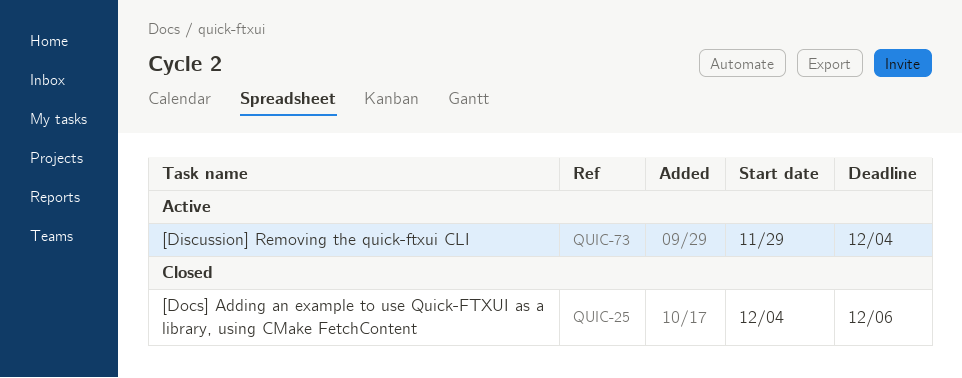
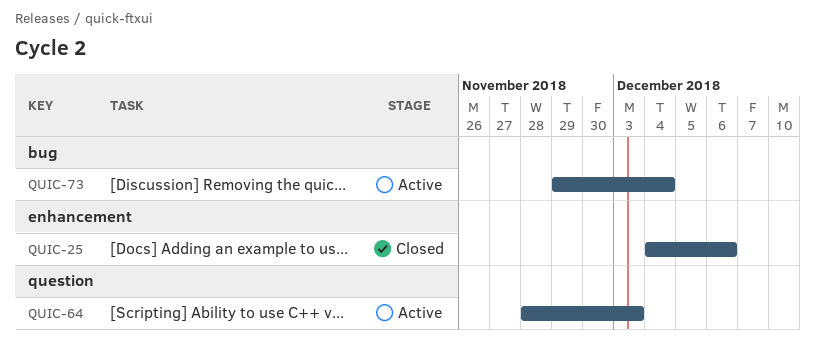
QUIC-64: none -> present

